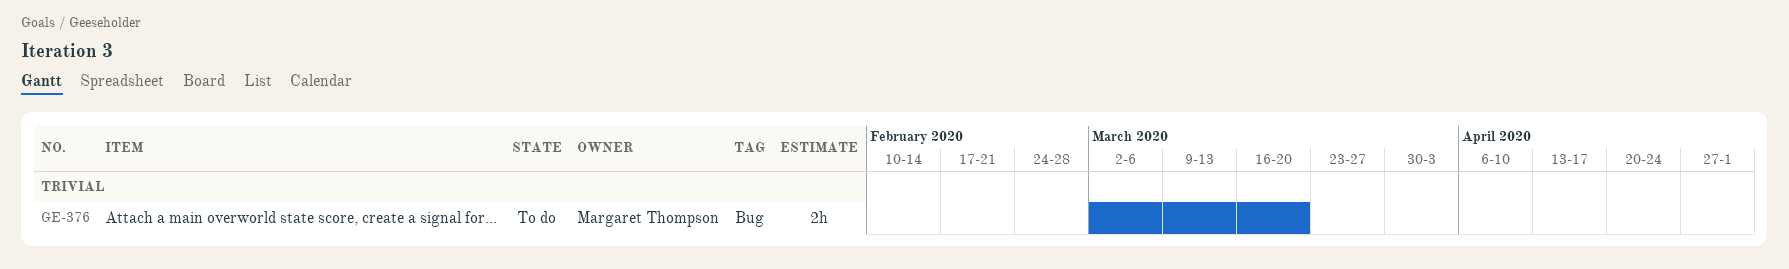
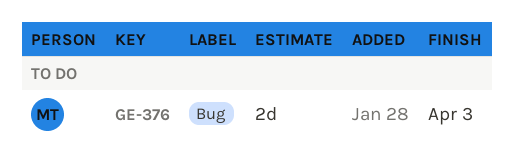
GE-376, estimate: 2h -> 2d
GE-376, due: Mar 20 -> Apr 3

